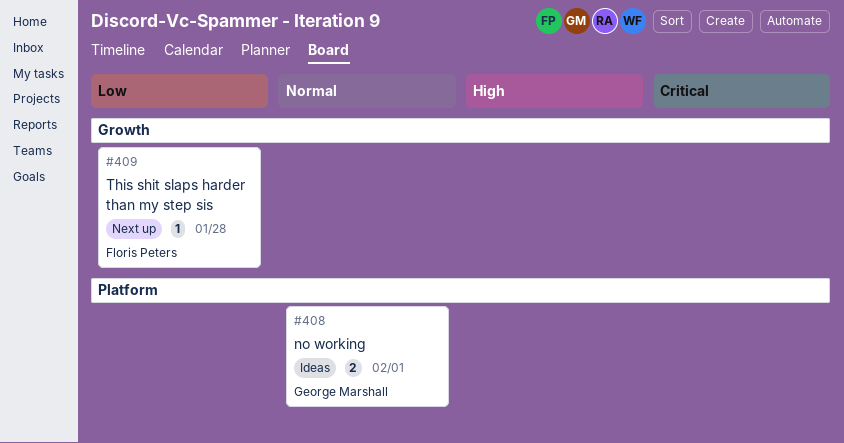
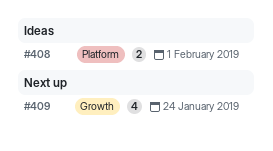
#409, estimate: 1 -> 4
#409, due: Jan 28 -> Jan 24

